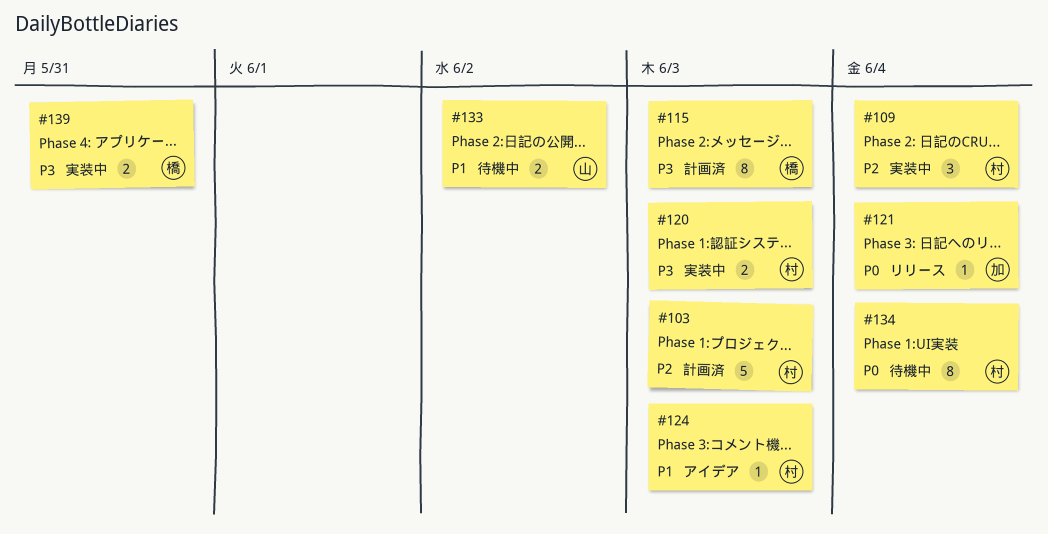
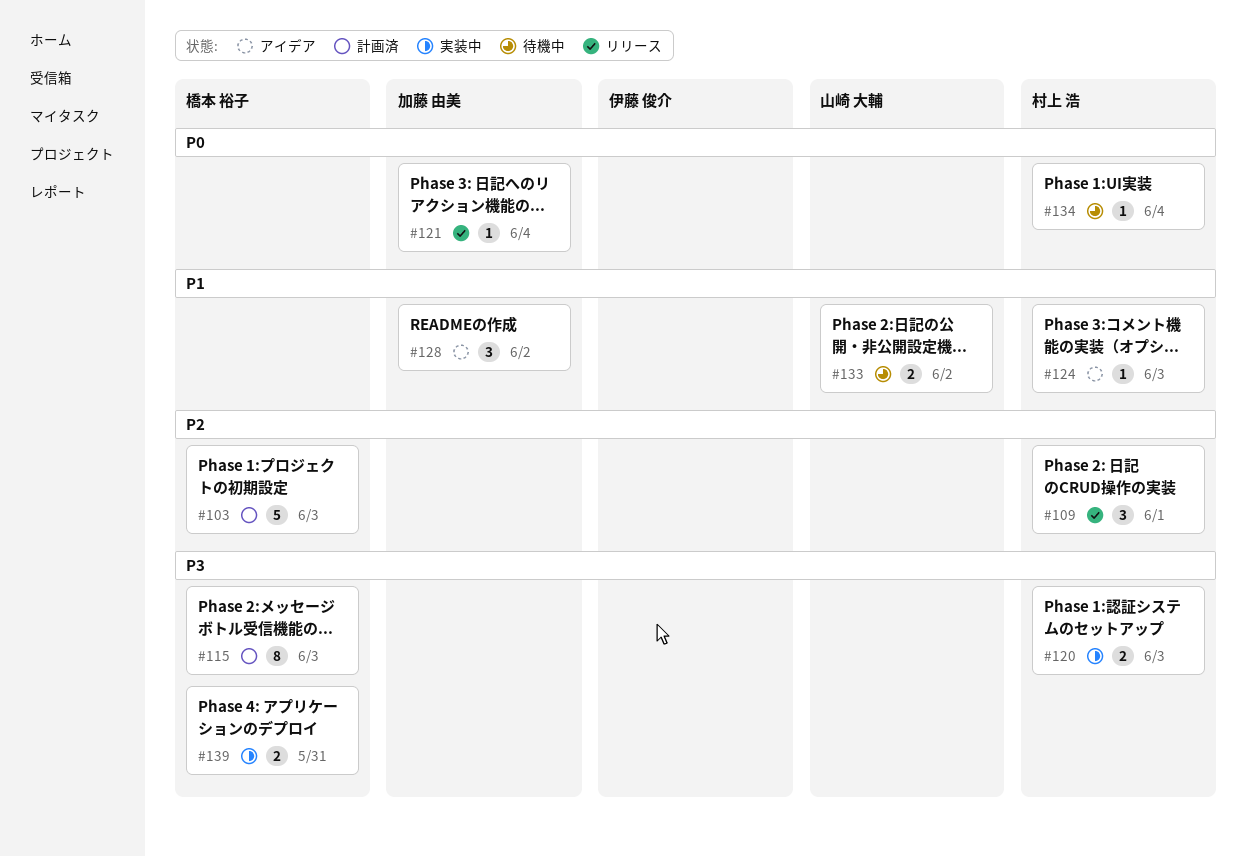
#103, owner: 村上 浩 -> 橋本 裕子
#109, status: 実装中 -> リリース
#109, due: Jun 4 -> Jun 1
#128: none -> present
#134, estimate: 8 -> 1

